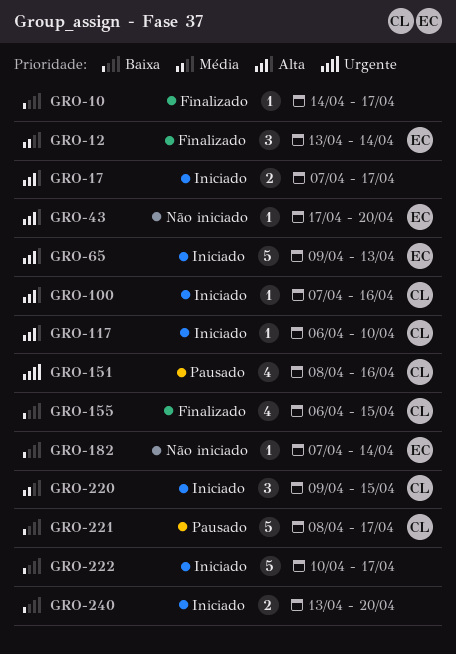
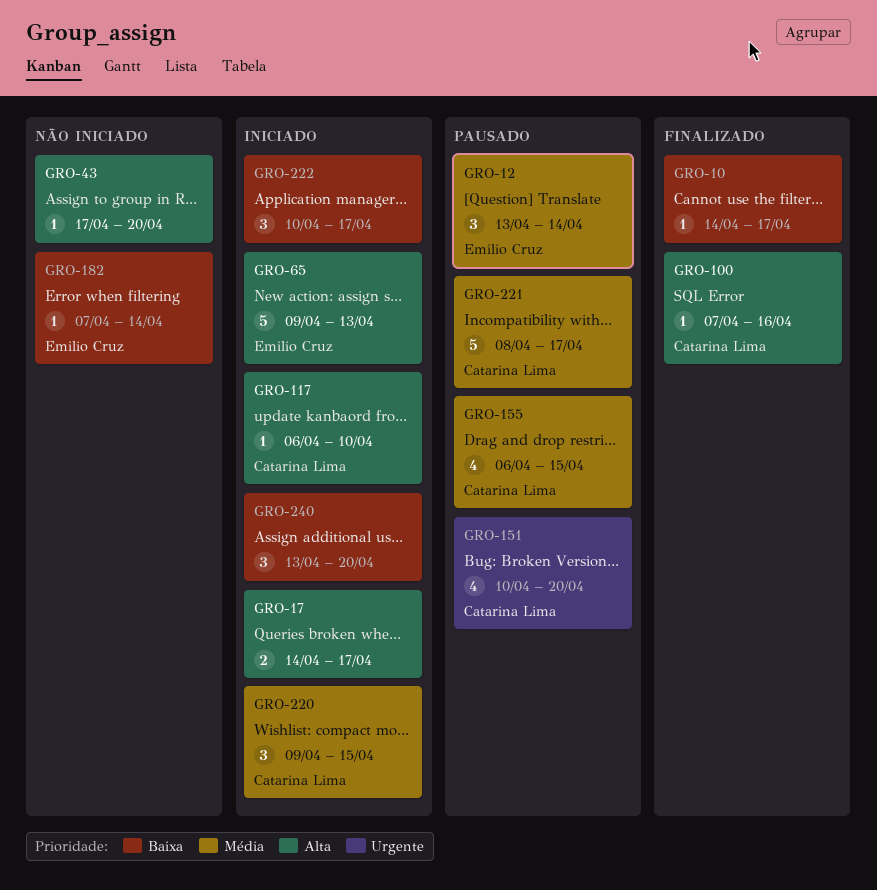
GRO-12, status: Finalizado -> Pausado
GRO-17, start: Apr 7 -> Apr 14
GRO-43, owner: Emilio Cruz -> none
GRO-100, status: Iniciado -> Finalizado
GRO-151, start: Apr 8 -> Apr 10
GRO-151, due: Apr 16 -> Apr 20
GRO-155, status: Finalizado -> Pausado
GRO-155, priority: Baixa -> Média
GRO-221, priority: Baixa -> Média
GRO-222, estimate: 5 -> 3
GRO-240, estimate: 2 -> 3

